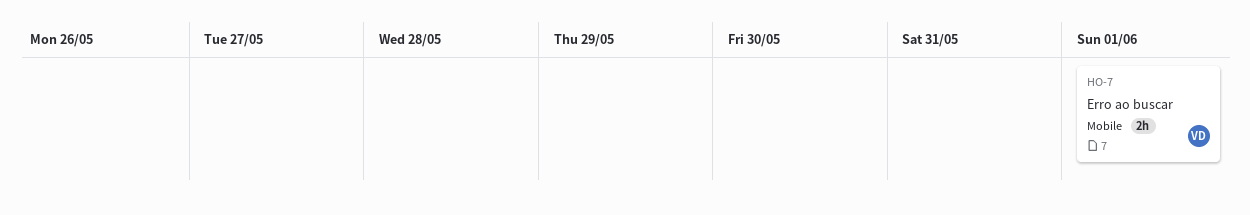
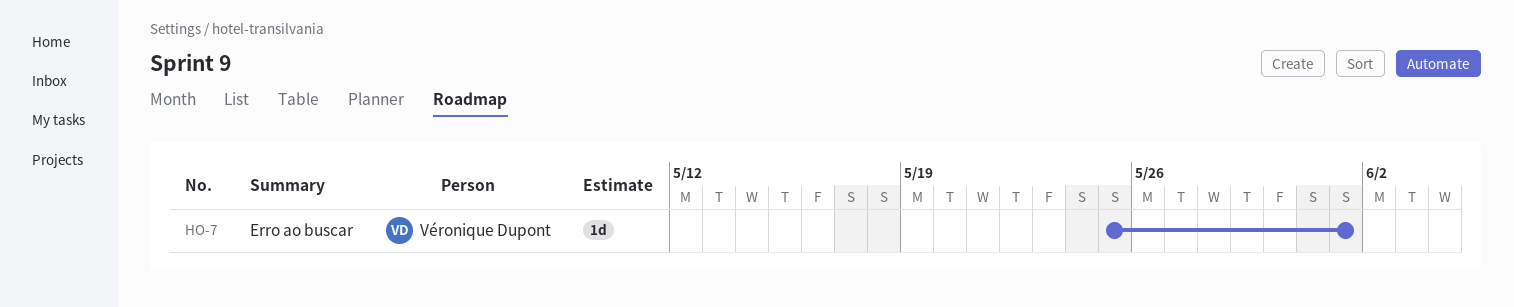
HO-7, estimate: 2h -> 1d

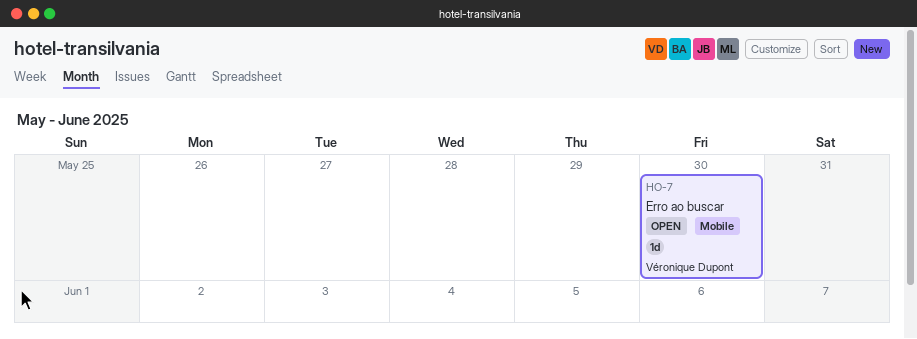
HO-7, due: Jun 1 -> May 30

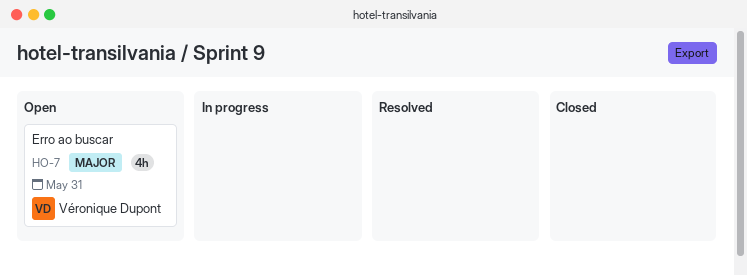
HO-7, estimate: 1d -> 4h
HO-7, due: May 30 -> May 31

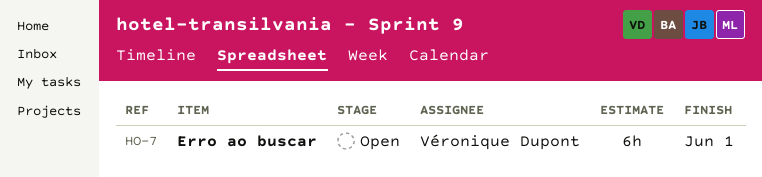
HO-7, estimate: 4h -> 6h
HO-7, due: May 31 -> Jun 1

